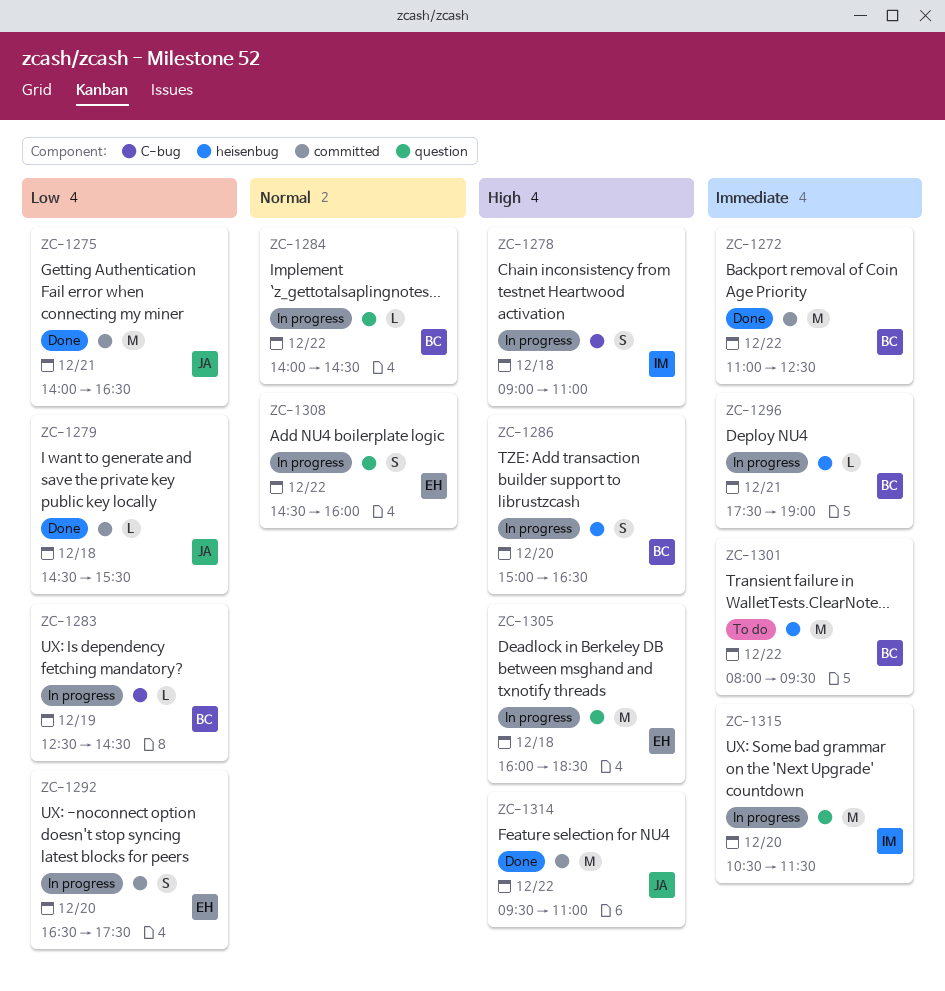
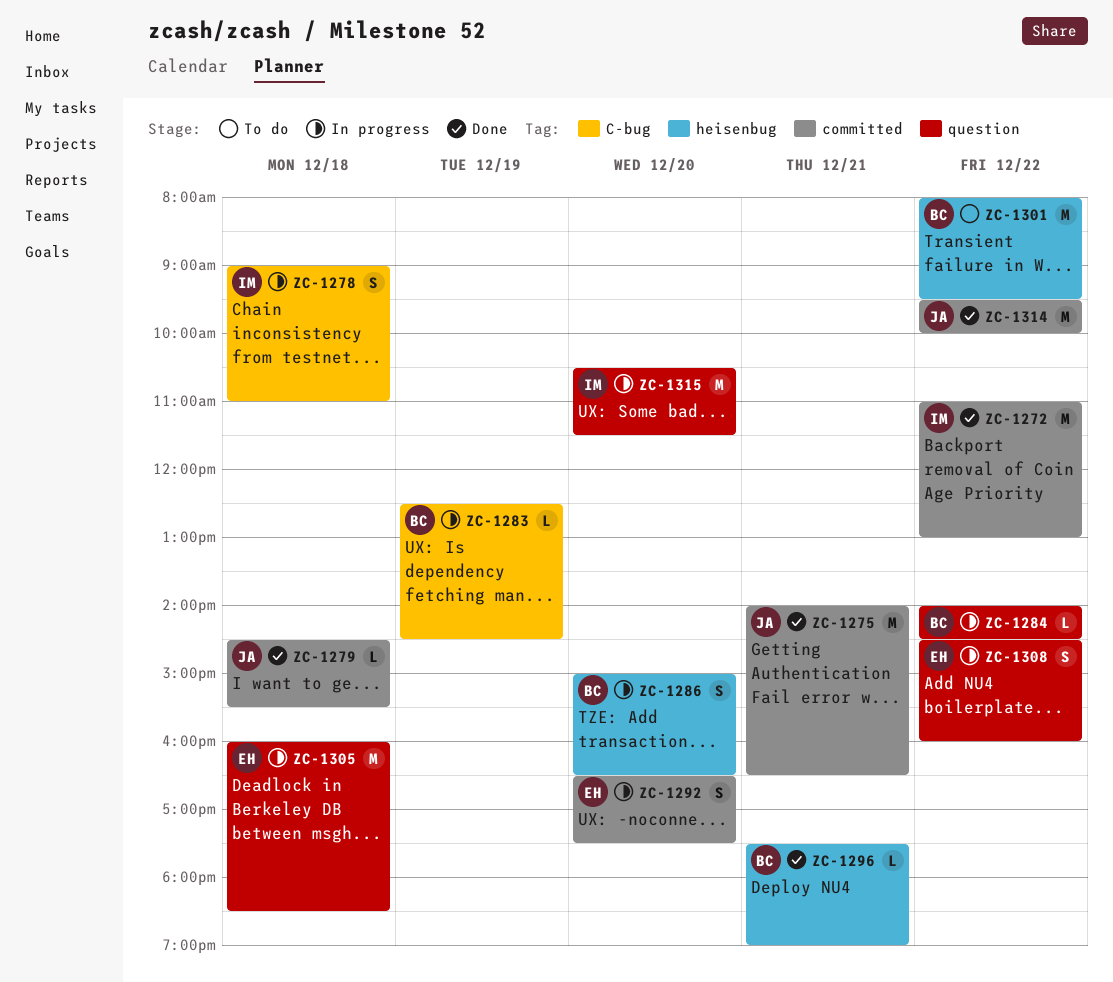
ZC-1272, owner: BC -> IM
ZC-1272, ends: 12:30 -> 13:00
ZC-1296, status: In progress -> Done
ZC-1314, ends: 11:00 -> 10:00

